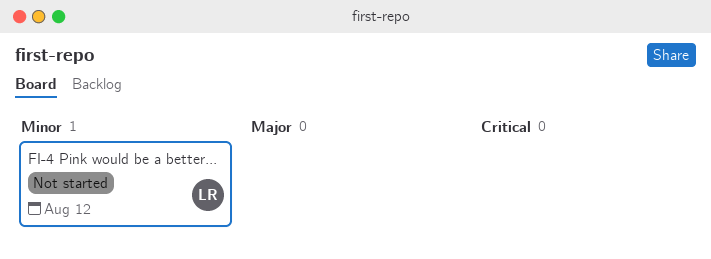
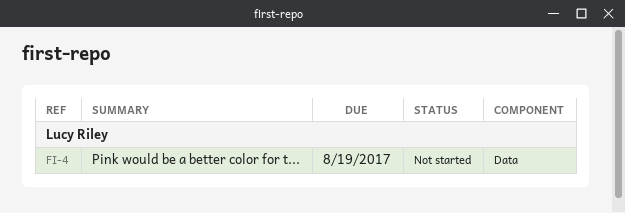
FI-4, due: Aug 12 -> Aug 19

